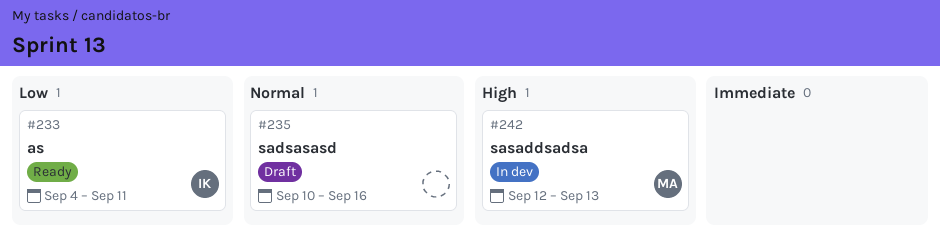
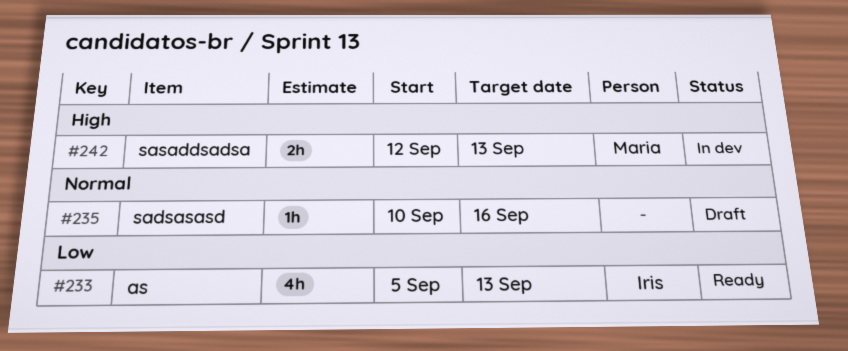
#233, start: Sep 4 -> Sep 5
#233, due: Sep 11 -> Sep 13

